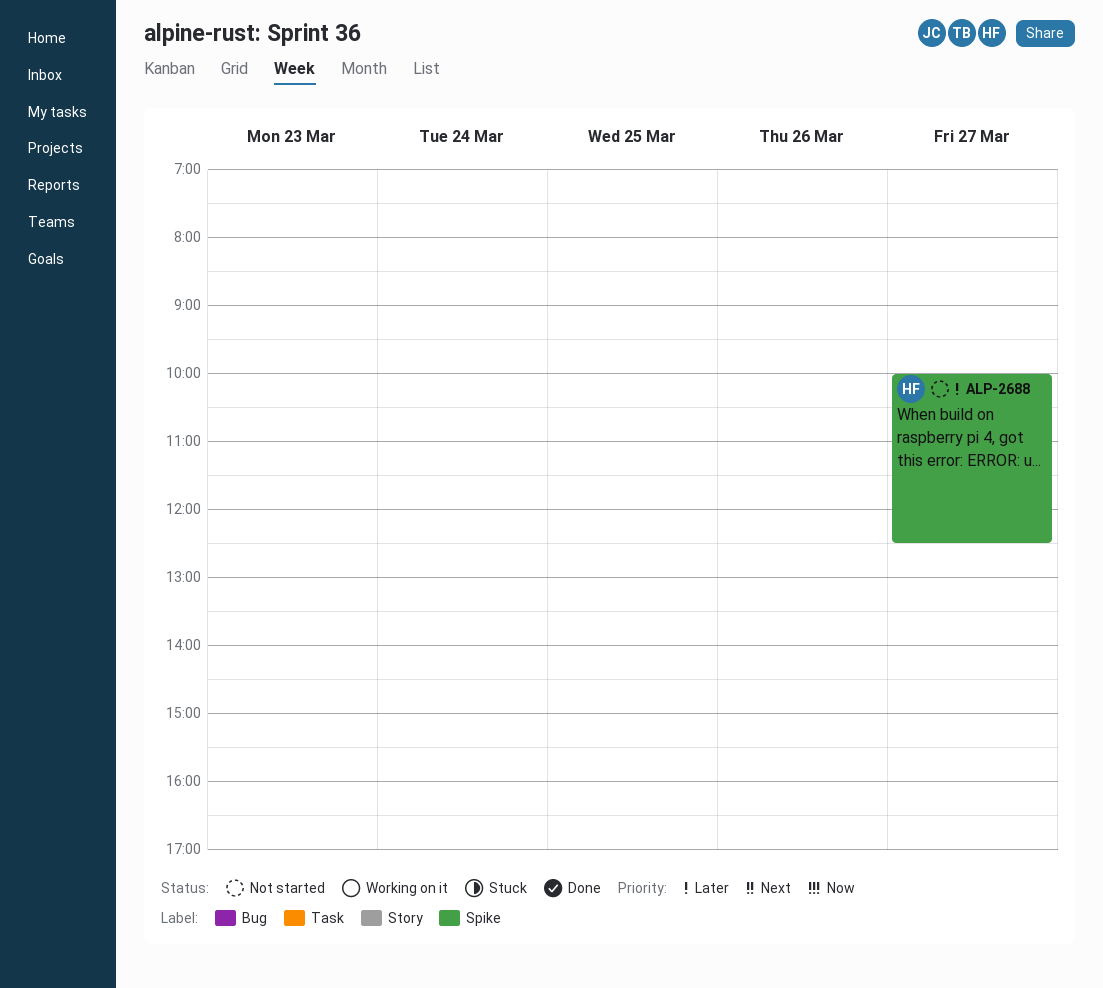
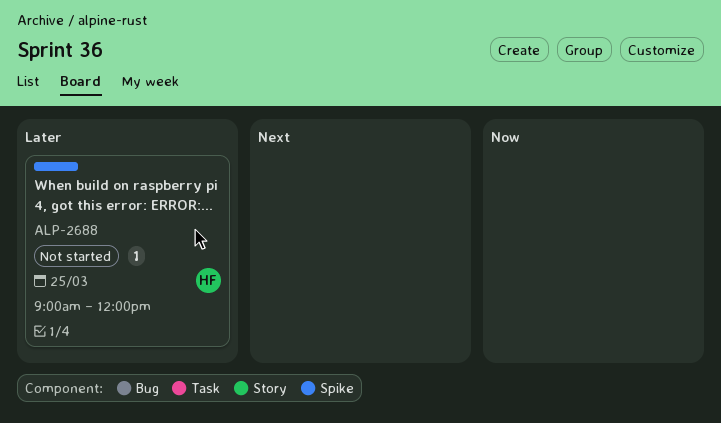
ALP-2688, day: Mar 27 -> Mar 25
ALP-2688, begins: 10:00 -> 09:00
ALP-2688, ends: 12:30 -> 12:00

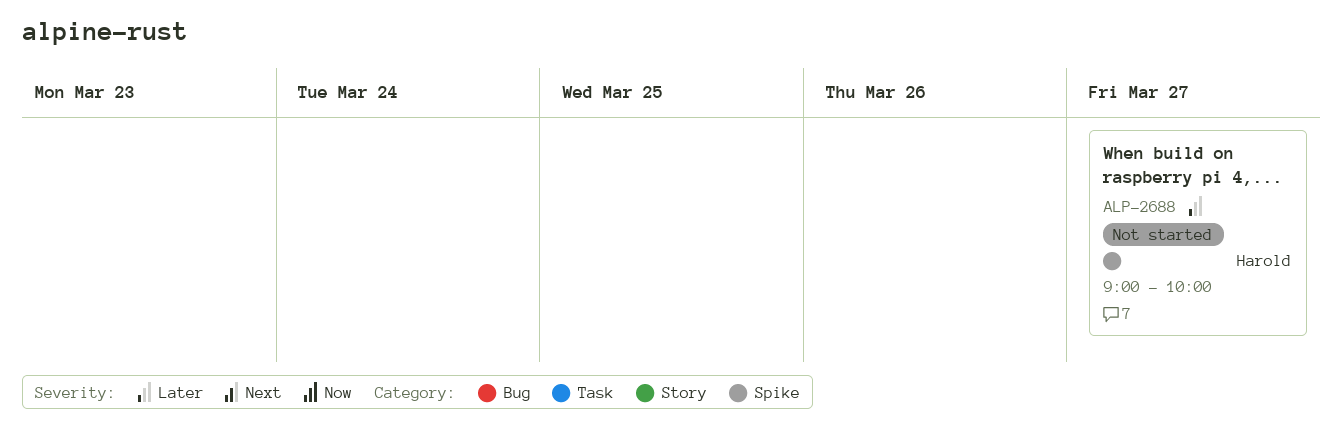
ALP-2688, day: Mar 25 -> Mar 27
ALP-2688, ends: 12:00 -> 10:00

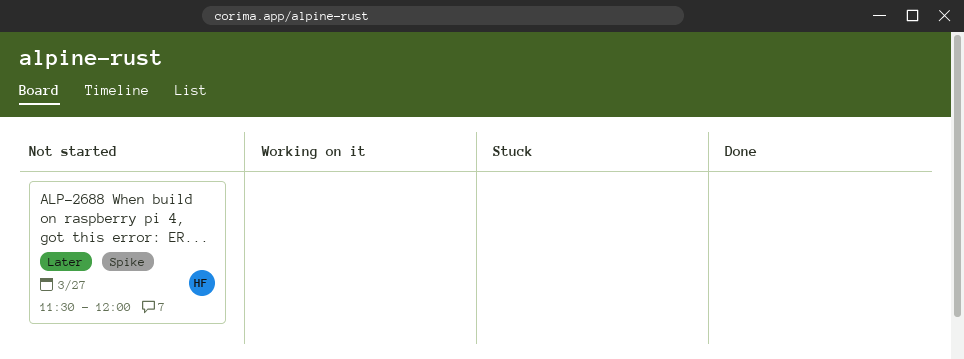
ALP-2688, begins: 09:00 -> 11:30
ALP-2688, ends: 10:00 -> 12:00

